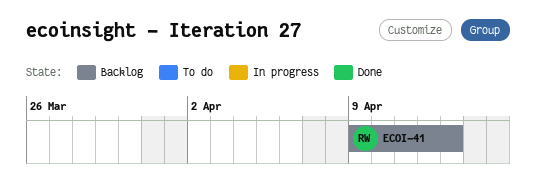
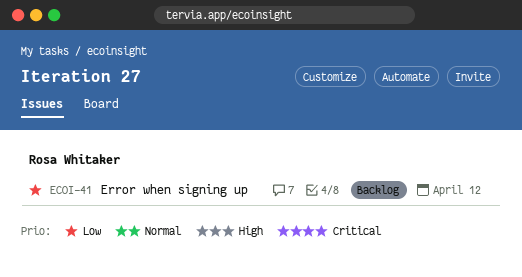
ECOI-41, due: Apr 13 -> Apr 12

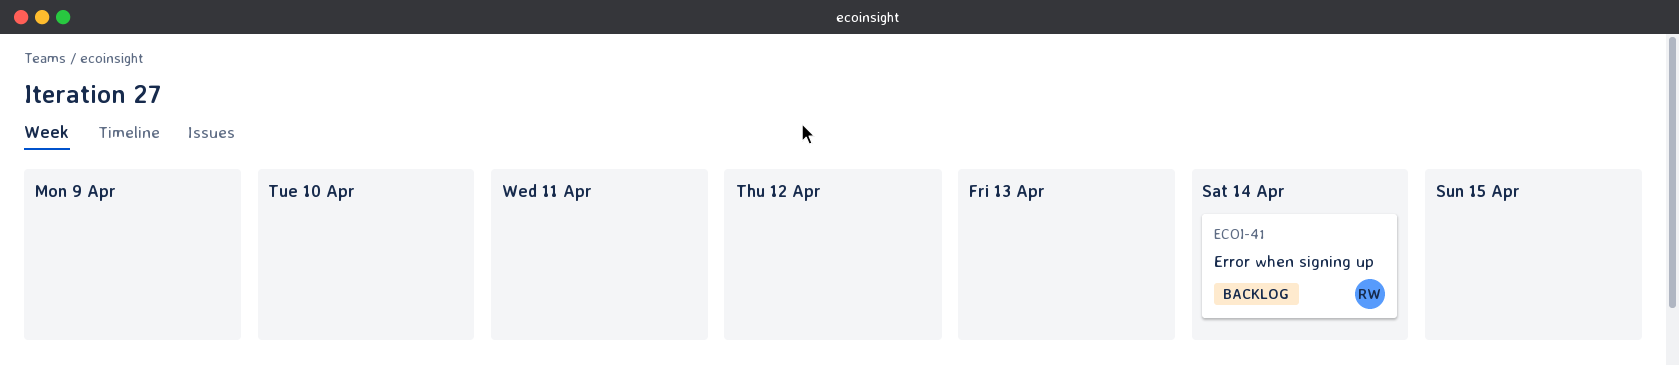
ECOI-41, due: Apr 12 -> Apr 14

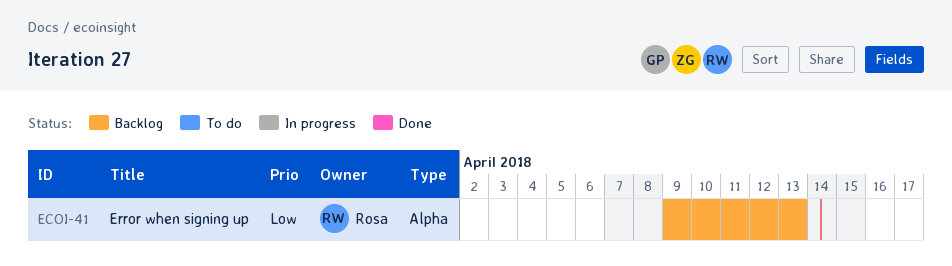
ECOI-41, due: Apr 14 -> Apr 13

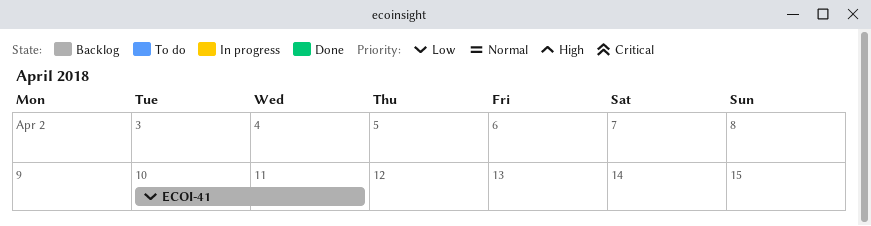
ECOI-41, start: Apr 9 -> Apr 10
ECOI-41, due: Apr 13 -> Apr 11

